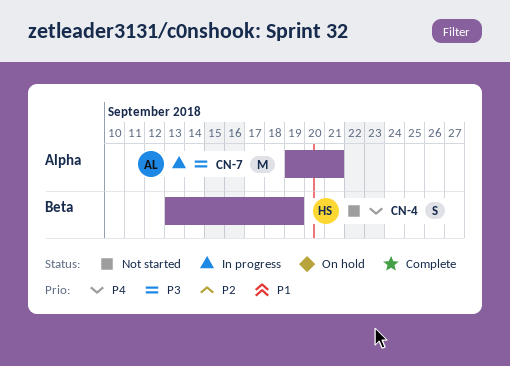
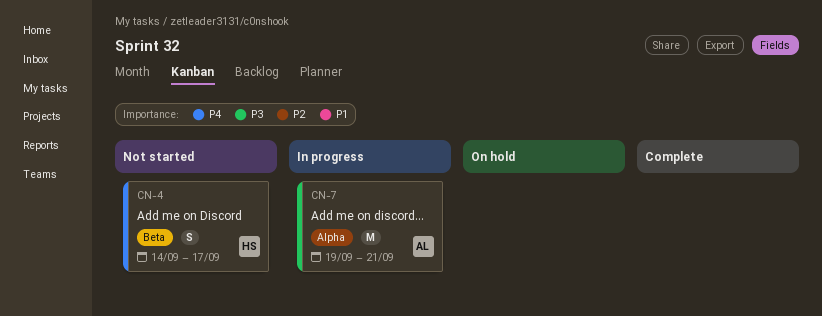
CN-4, start: Sep 13 -> Sep 14
CN-4, due: Sep 19 -> Sep 17

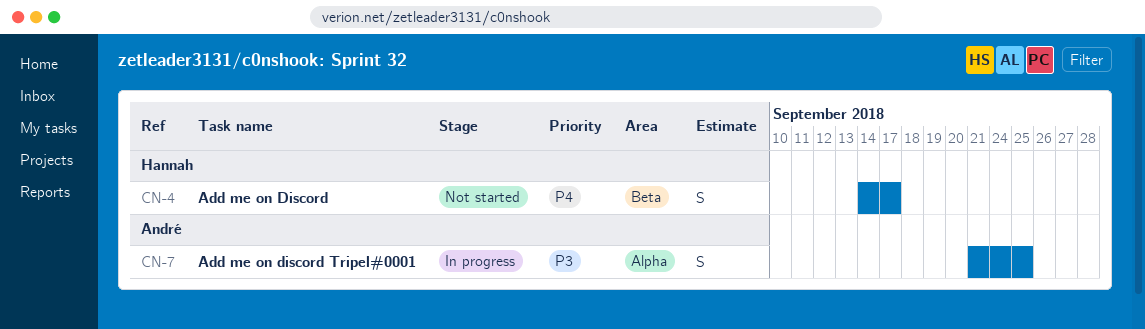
CN-7, estimate: M -> S
CN-7, start: Sep 19 -> Sep 21
CN-7, due: Sep 21 -> Sep 25

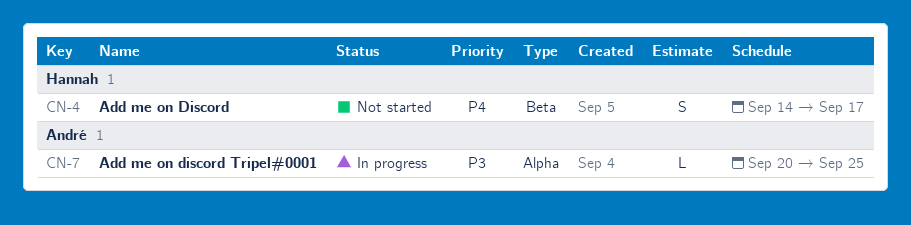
CN-7, estimate: S -> L
CN-7, start: Sep 21 -> Sep 20

